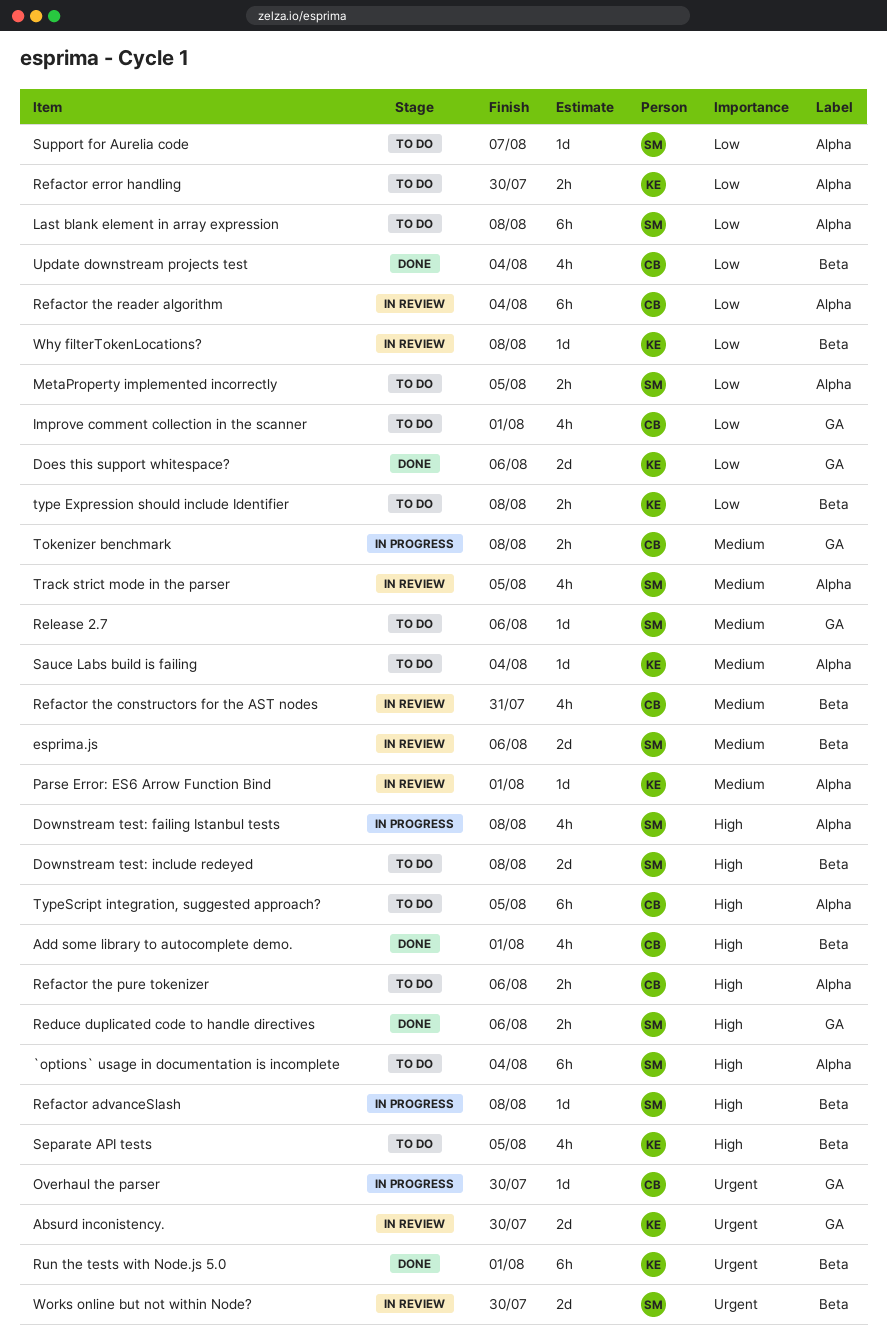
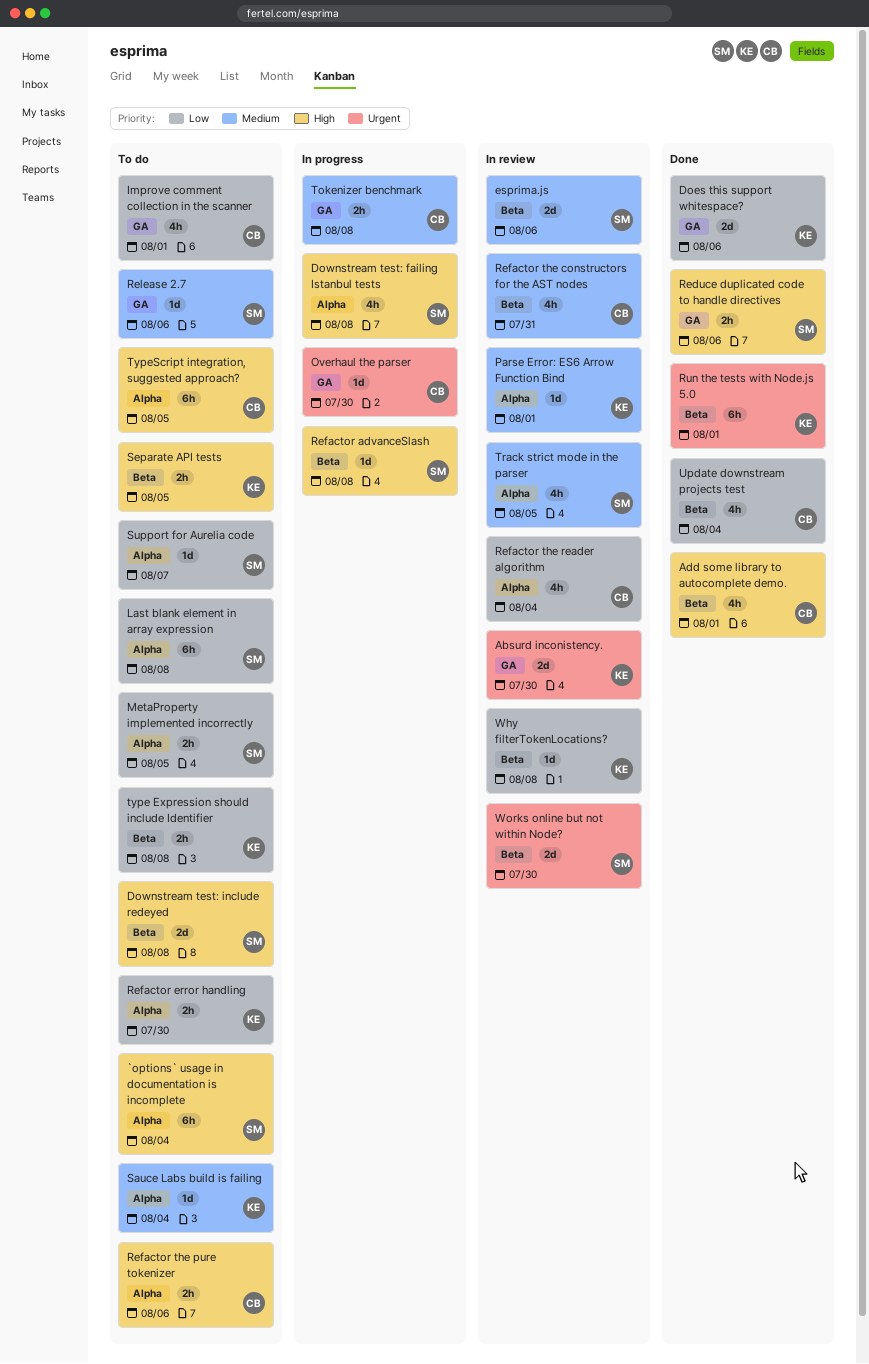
Refactor the reader algorithm, estimate: 6h -> 4h
Separate API tests, estimate: 4h -> 2h

